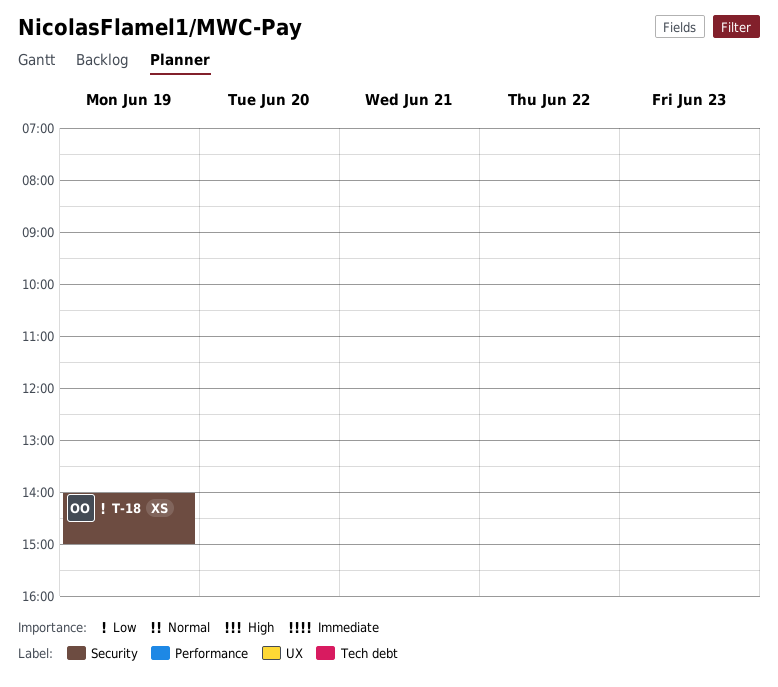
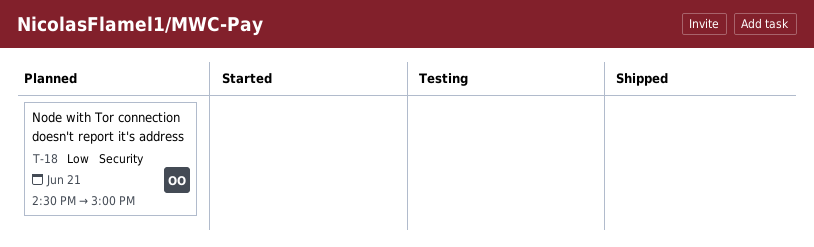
T-18, day: Jun 19 -> Jun 21
T-18, begins: 14:00 -> 14:30

